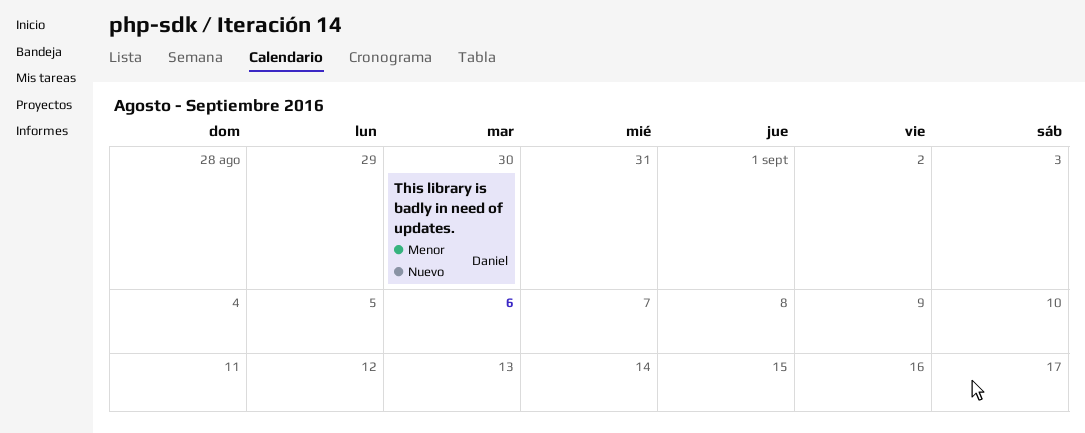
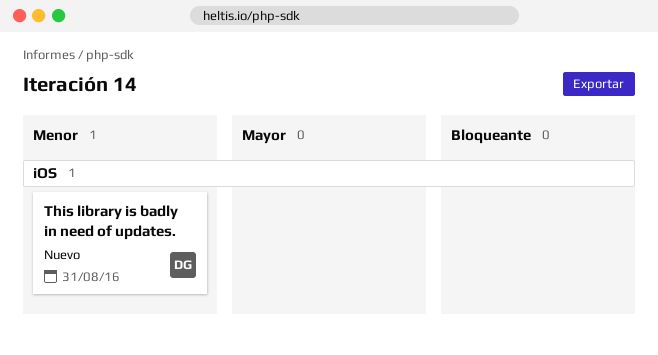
This library is badly in need of updates., due: Aug 30 -> Aug 31

